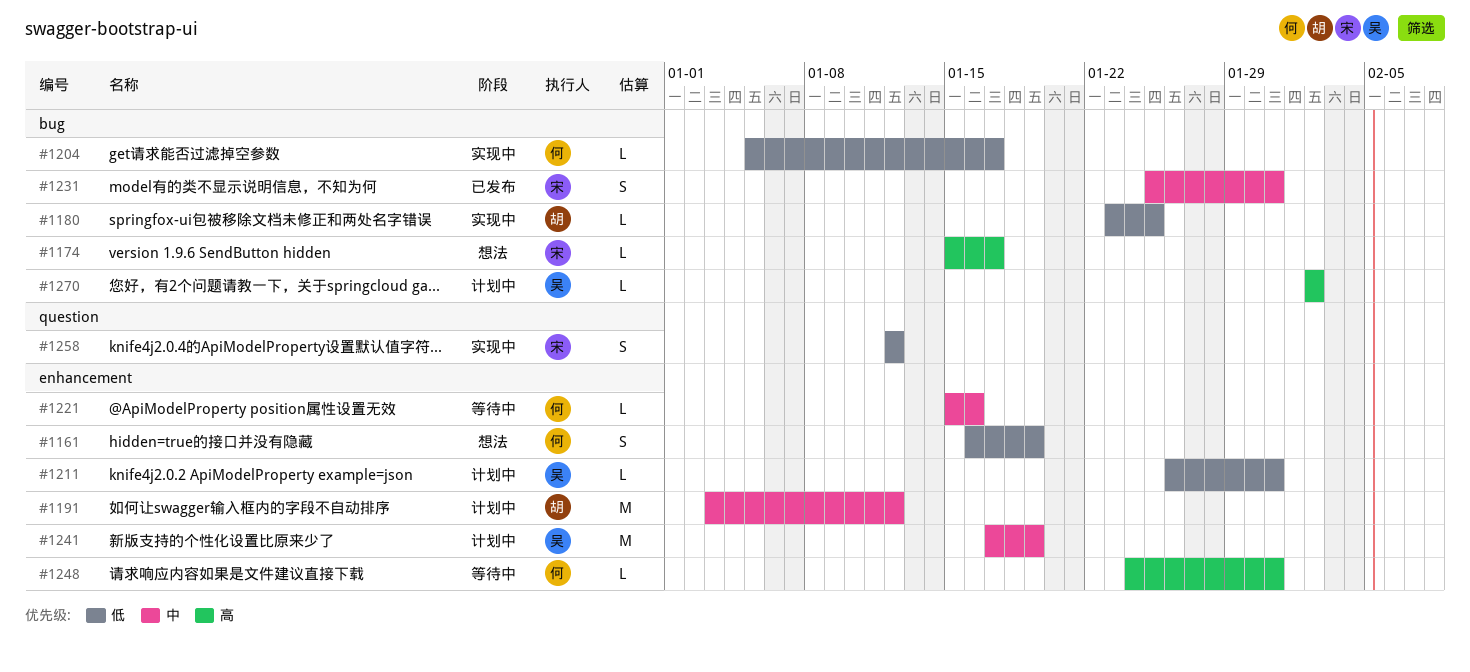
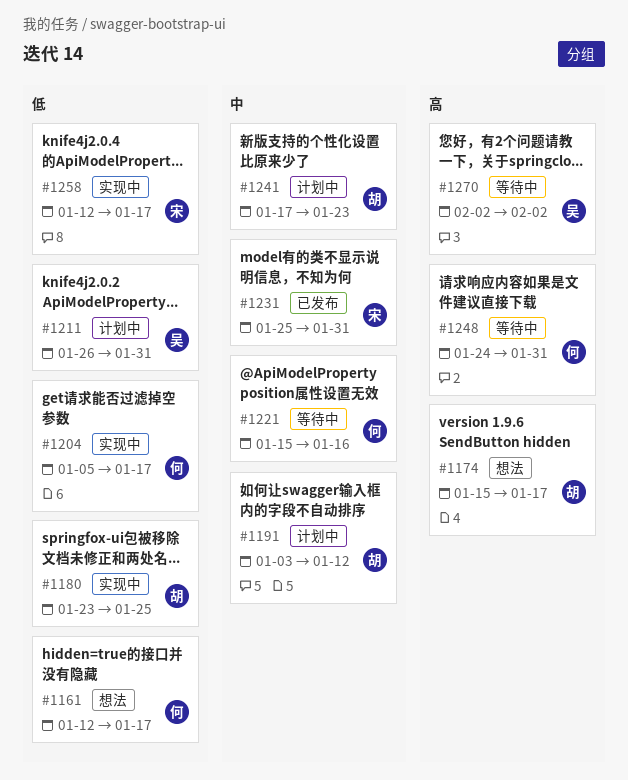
#1161, start: Jan 16 -> Jan 12
#1161, due: Jan 19 -> Jan 17
#1174, owner: 宋 -> 胡
#1241, owner: 吴 -> 胡
#1241, due: Jan 19 -> Jan 23
#1258, due: Jan 12 -> Jan 17
#1270, status: 计划中 -> 等待中

